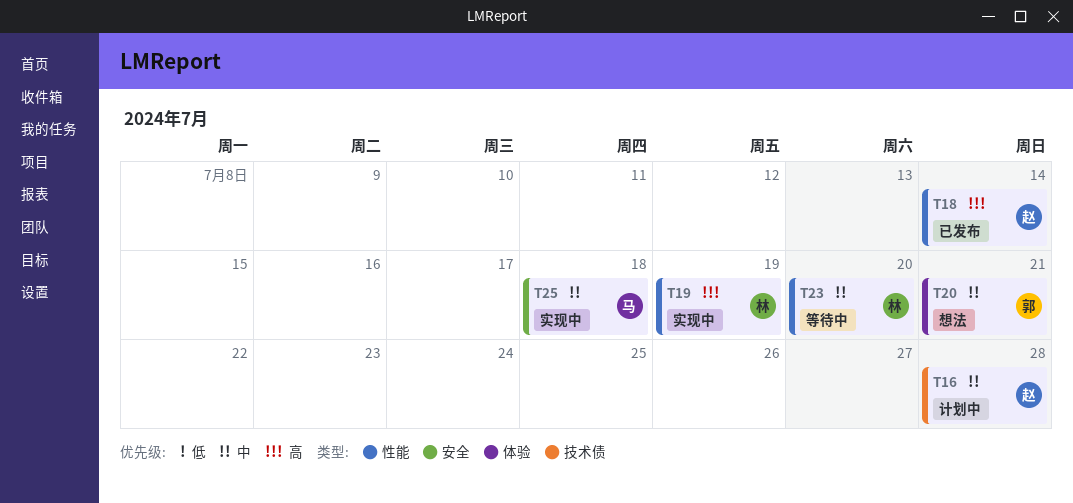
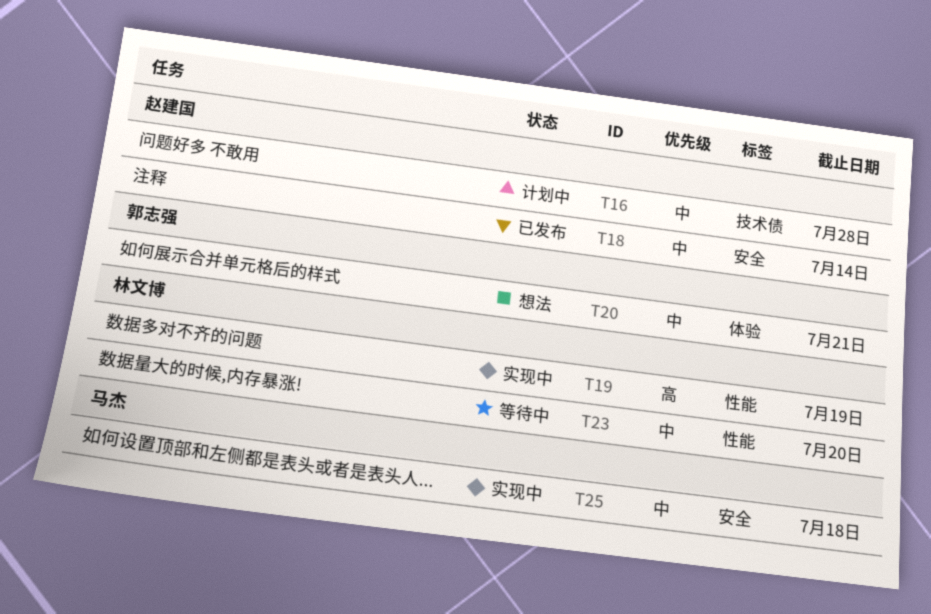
T18, priority: 高 -> 中
T18, label: 性能 -> 安全

